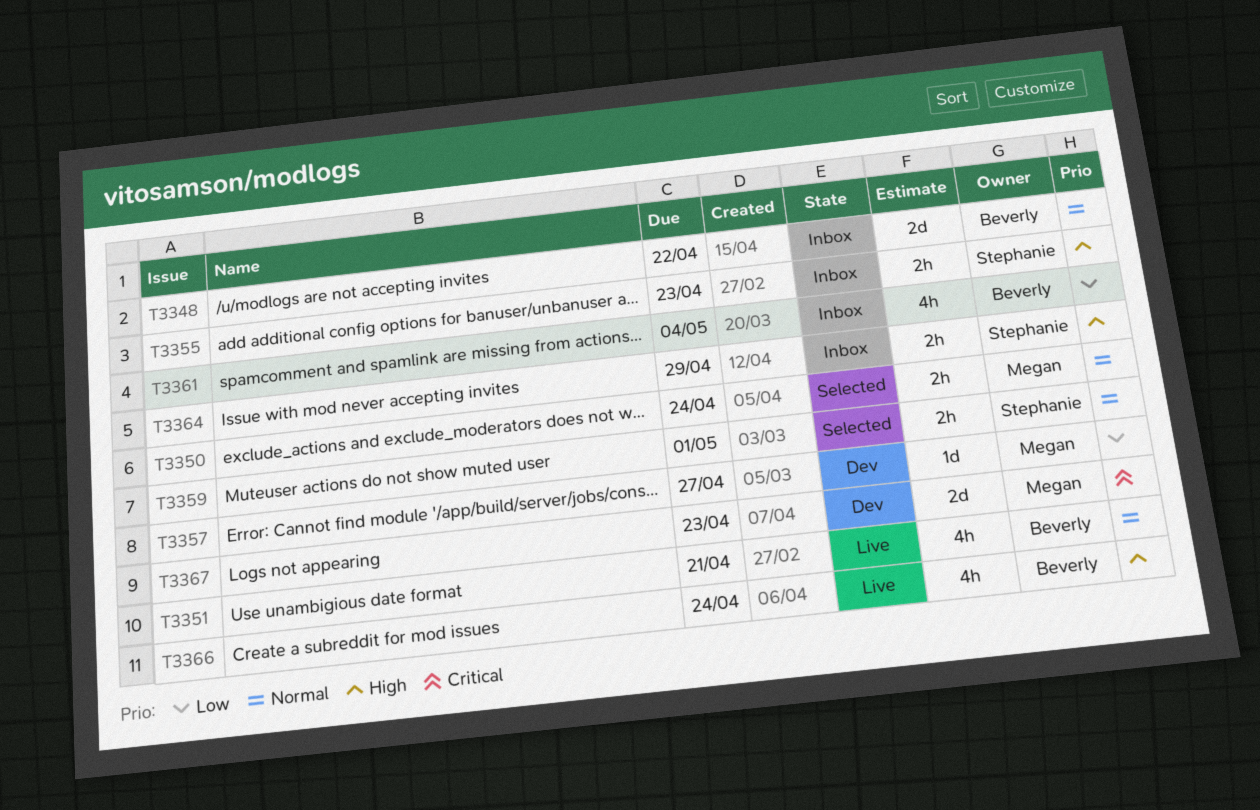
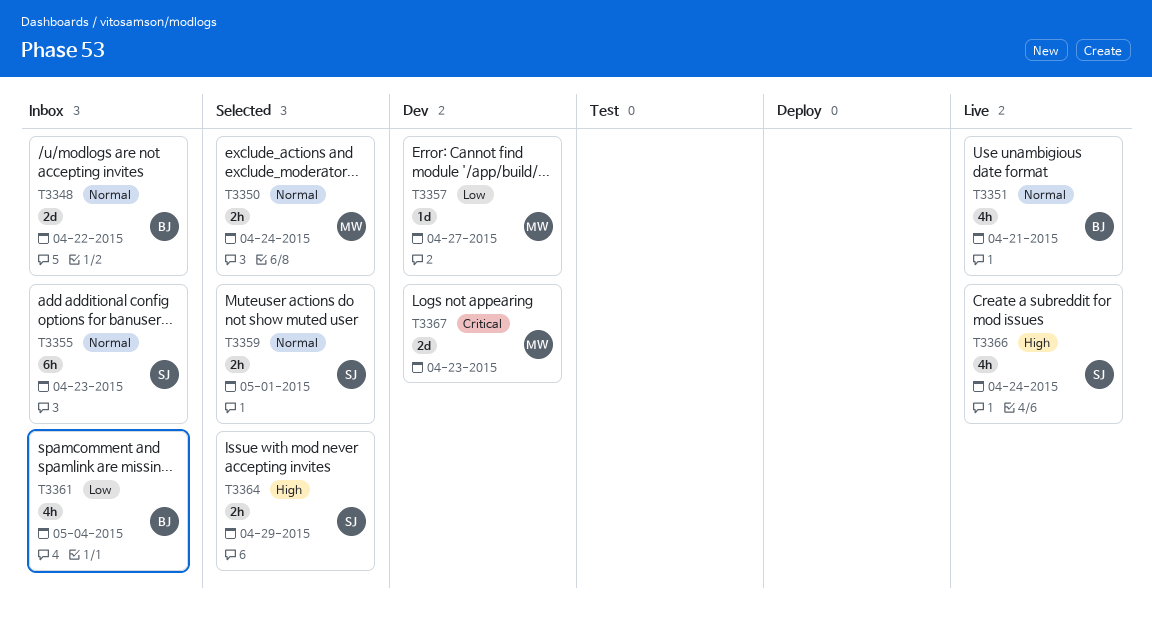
T3355, priority: High -> Normal
T3355, estimate: 2h -> 6h
T3364, status: Inbox -> Selected
T3366, owner: Beverly -> Stephanie

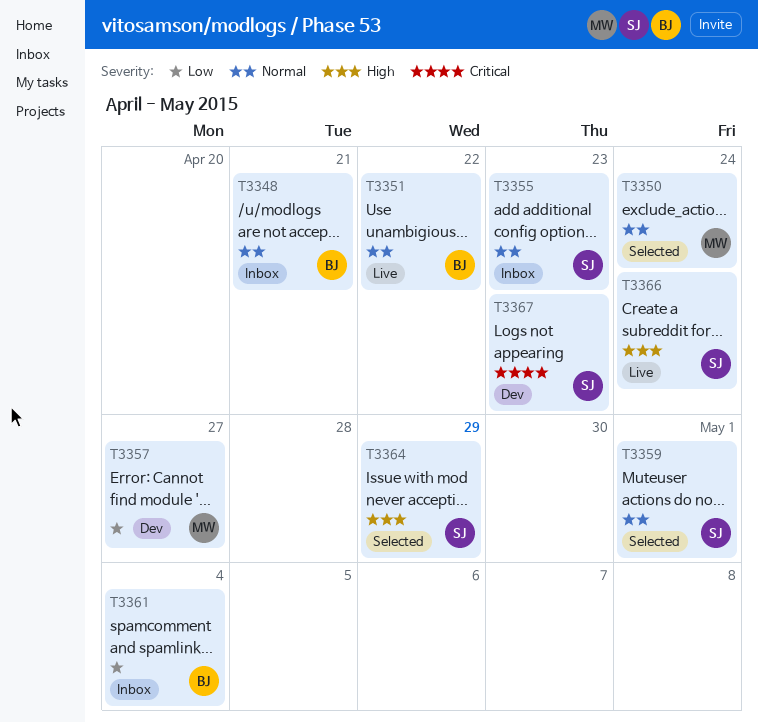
T3348, due: Apr 22 -> Apr 21
T3351, due: Apr 21 -> Apr 22
T3367, owner: MW -> SJ

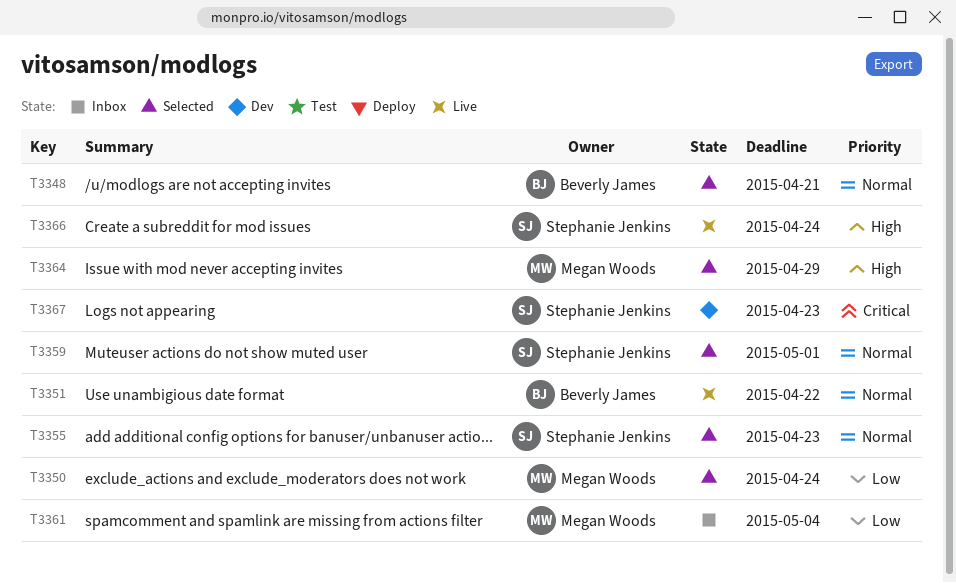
T3348, status: Inbox -> Selected
T3350, priority: Normal -> Low
T3355, status: Inbox -> Selected
T3357: present -> none
T3361, owner: Beverly James -> Megan Woods
T3364, owner: Stephanie Jenkins -> Megan Woods

